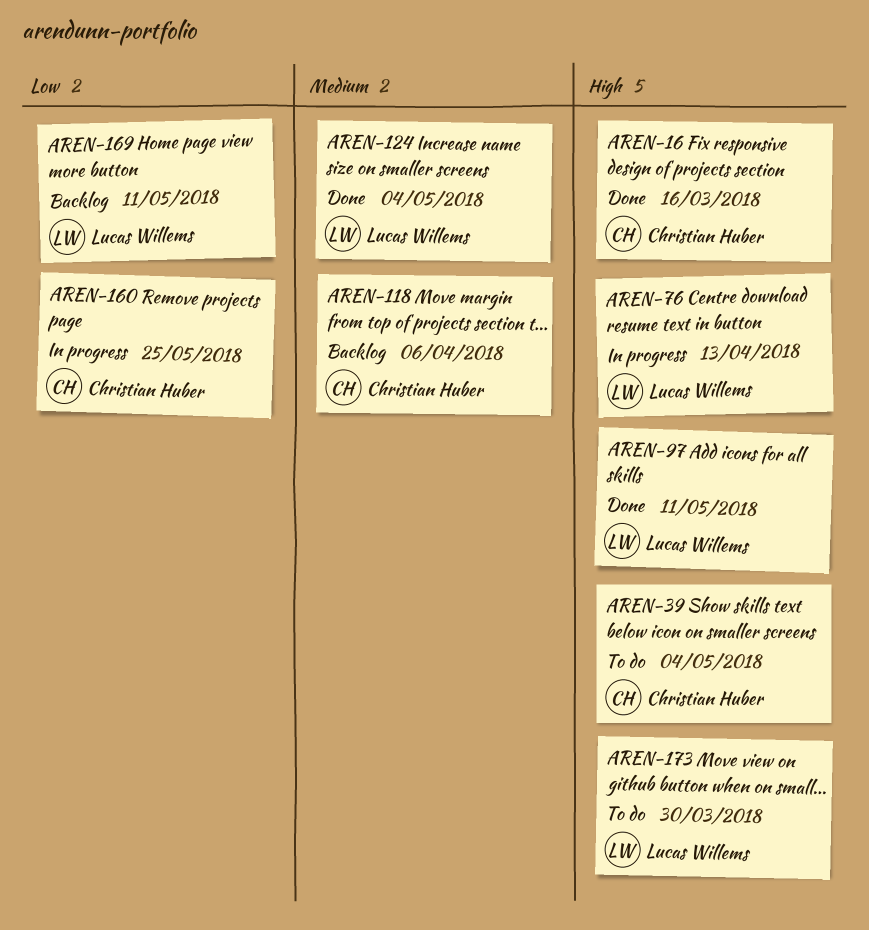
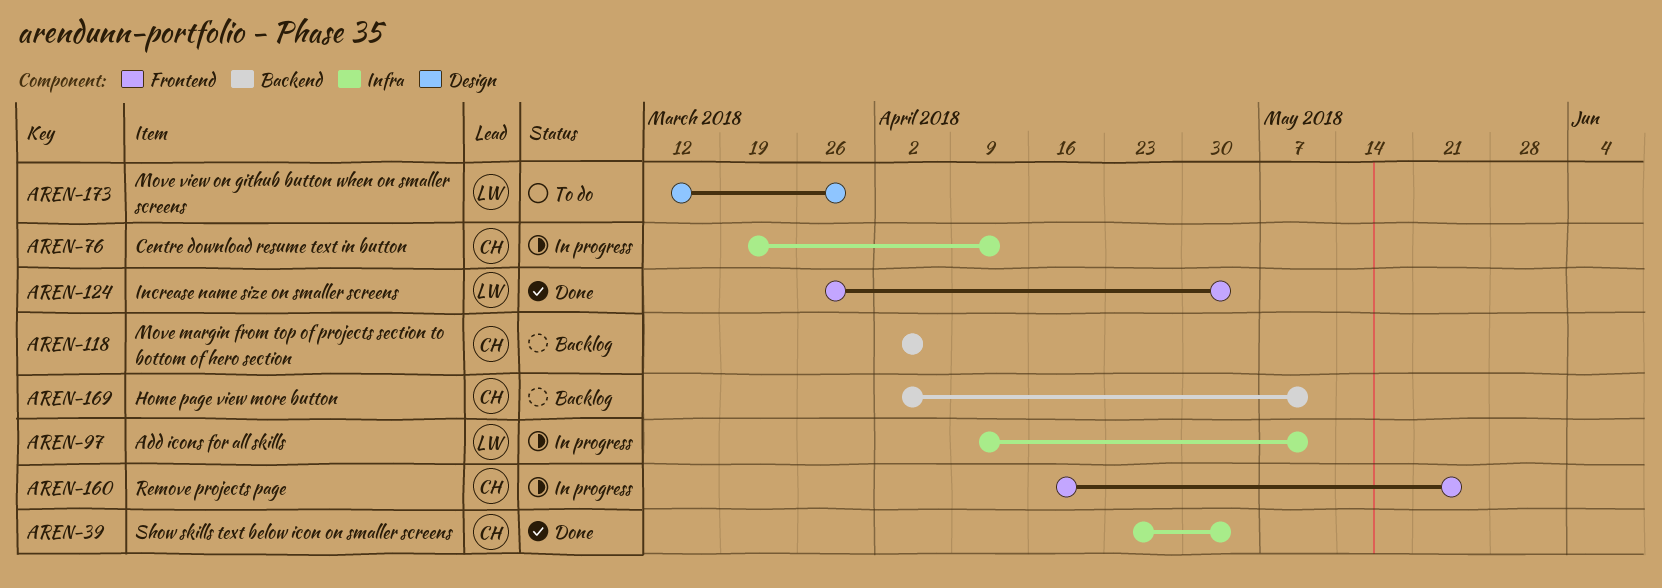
AREN-16: present -> none
AREN-39, status: To do -> Done
AREN-76, owner: Lucas Willems -> Christian Huber
AREN-97, status: Done -> In progress
AREN-169, owner: Lucas Willems -> Christian Huber

